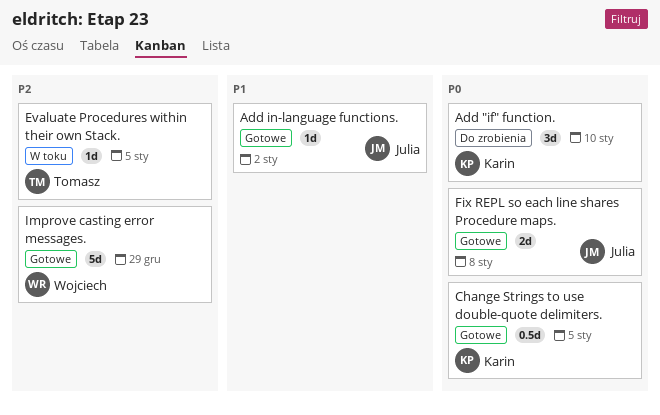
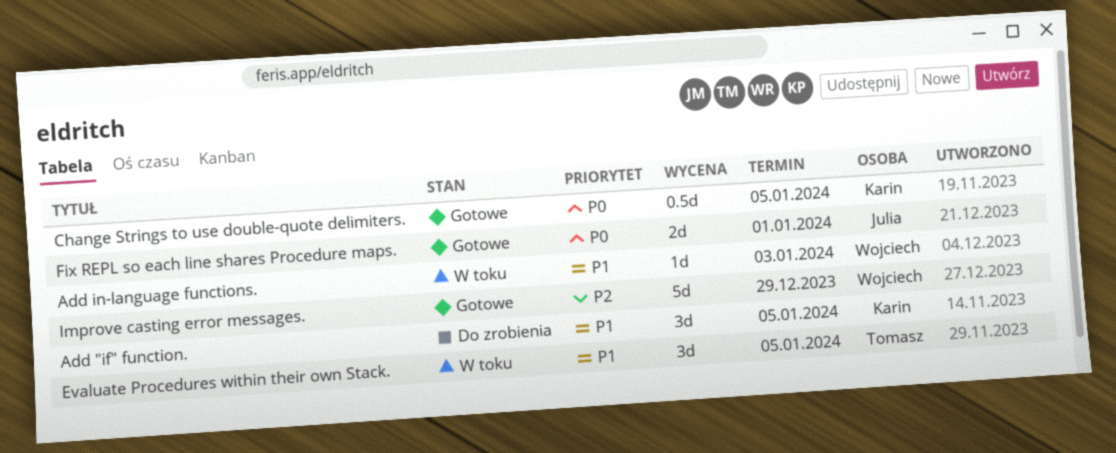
Add "if" function., priority: P0 -> P1
Add "if" function., due: Jan 10 -> Jan 5
Add in-language functions., status: Gotowe -> W toku
Add in-language functions., owner: Julia -> Wojciech
Add in-language functions., due: Jan 2 -> Jan 3
Evaluate Procedures within their own Stack., priority: P2 -> P1
Evaluate Procedures within their own Stack., estimate: 1d -> 3d
Fix REPL so each line shares Procedure maps., due: Jan 8 -> Jan 1

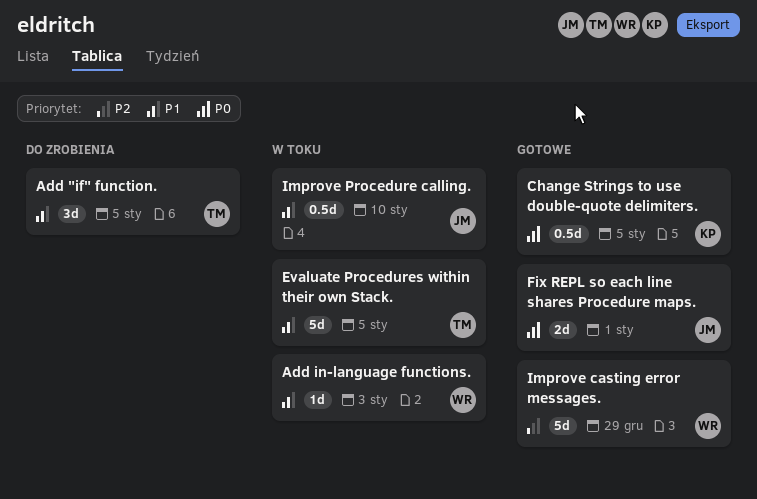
Add "if" function., owner: Karin -> Tomasz
Evaluate Procedures within their own Stack., estimate: 3d -> 5d
Improve Procedure calling.: none -> present

